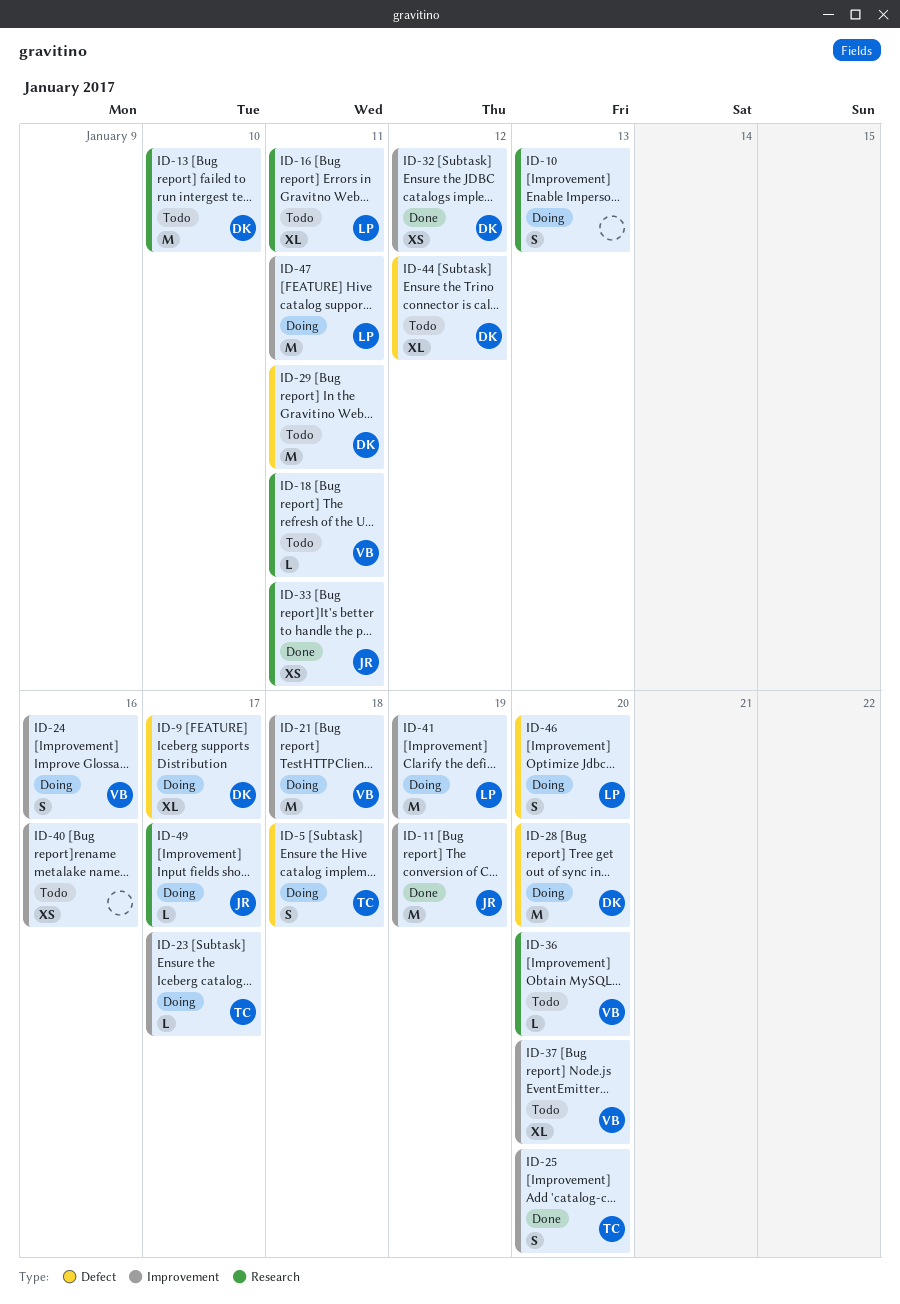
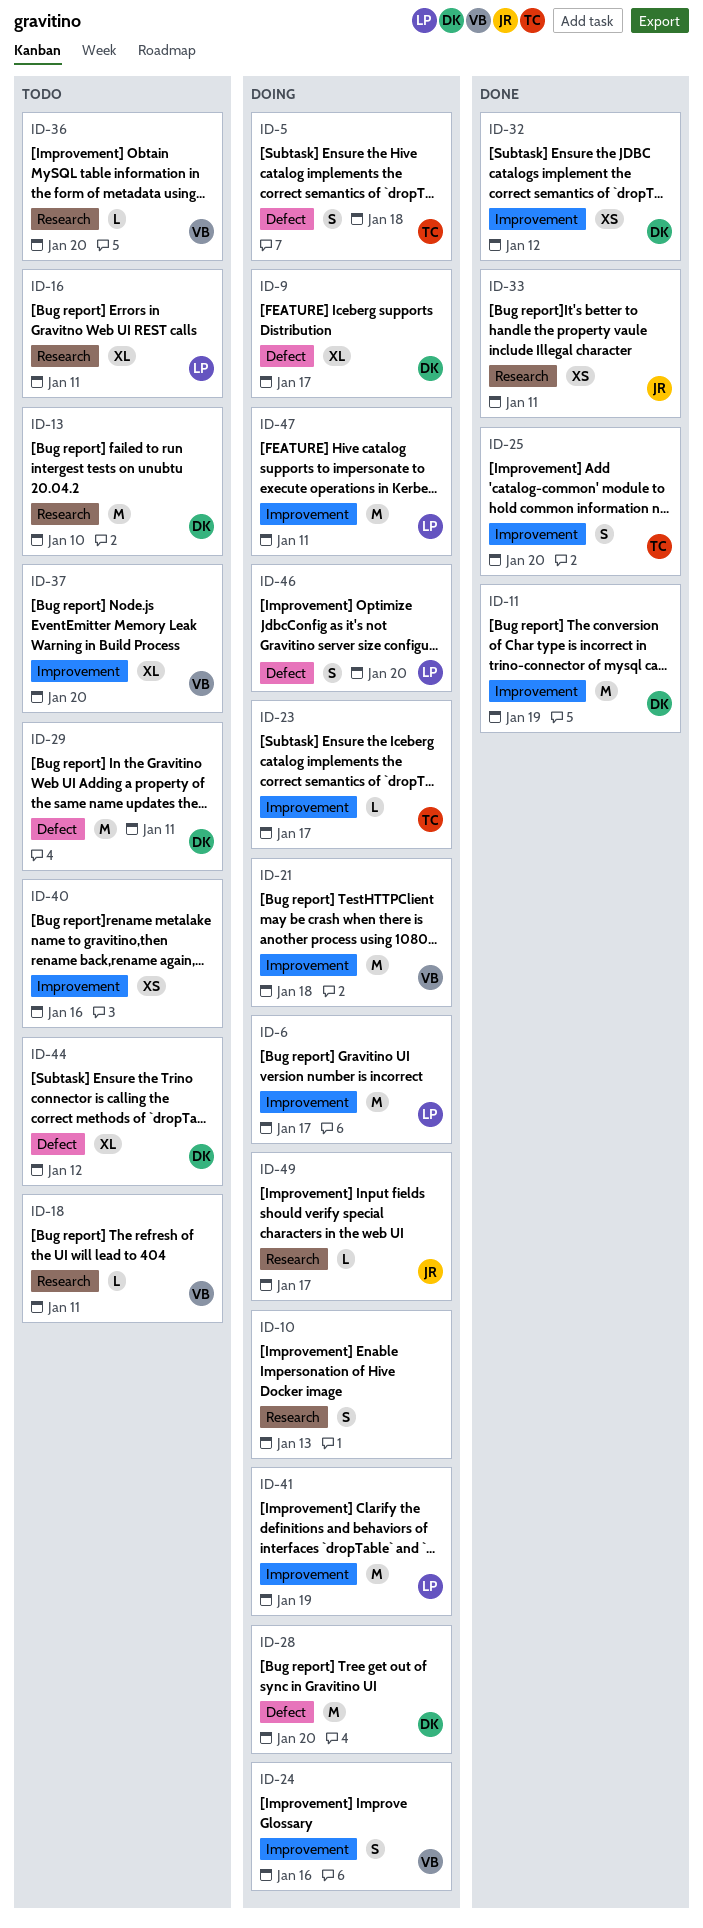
ID-6: none -> present
ID-11, owner: JR -> DK

